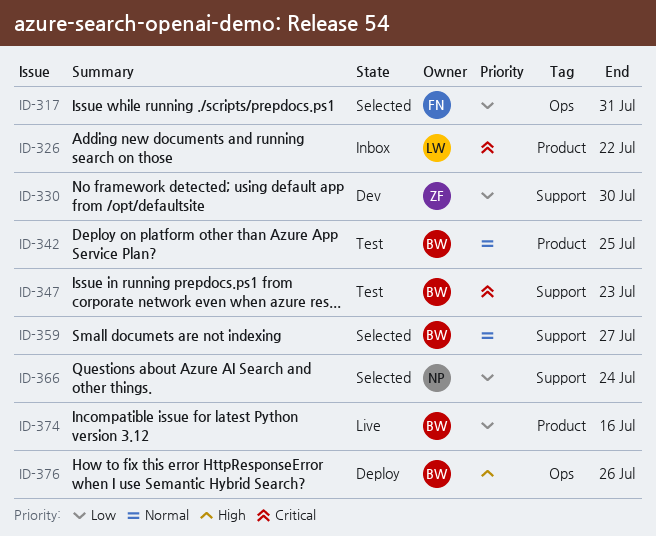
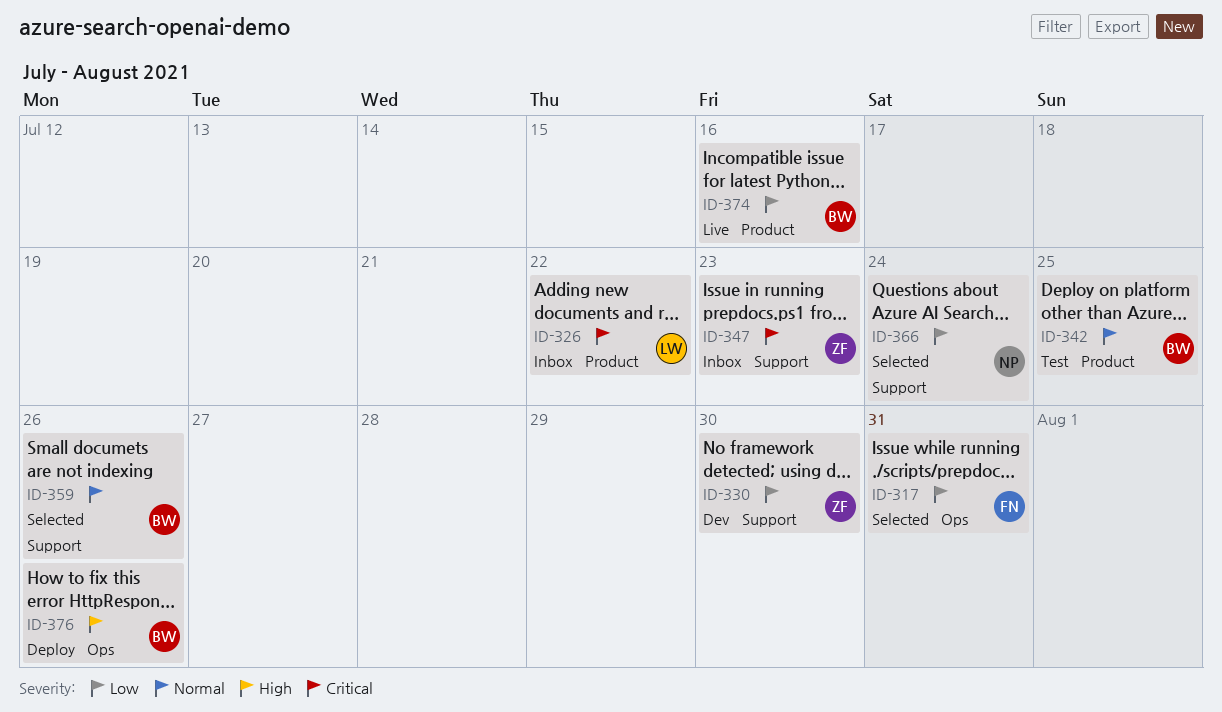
ID-347, status: Test -> Inbox
ID-347, owner: BW -> ZF
ID-359, due: Jul 27 -> Jul 26

